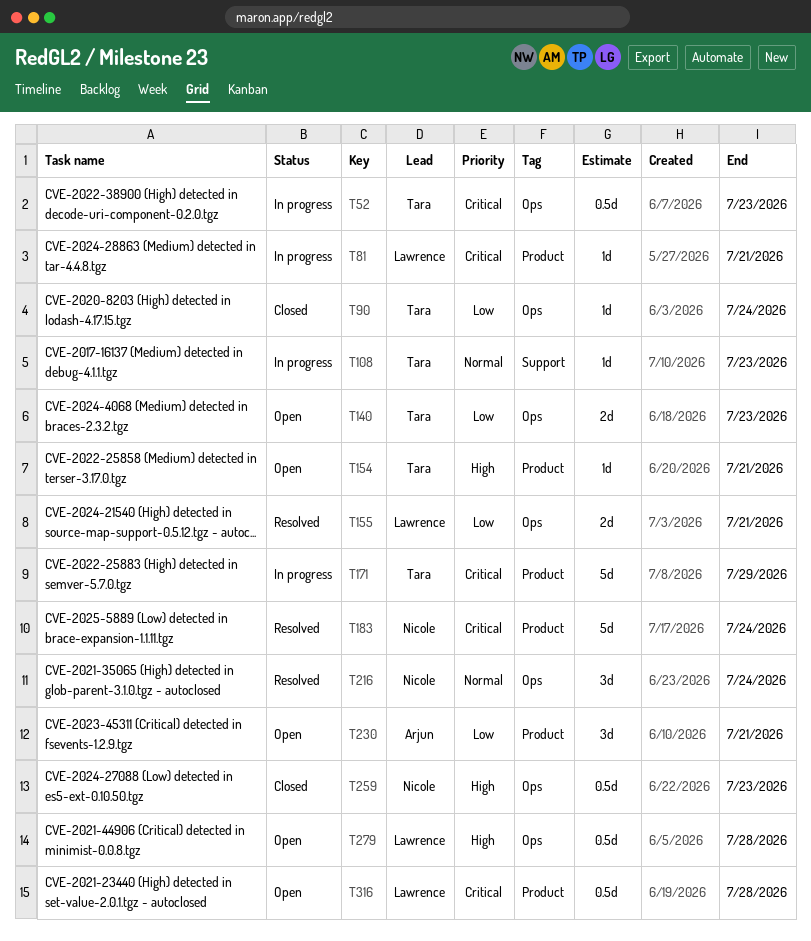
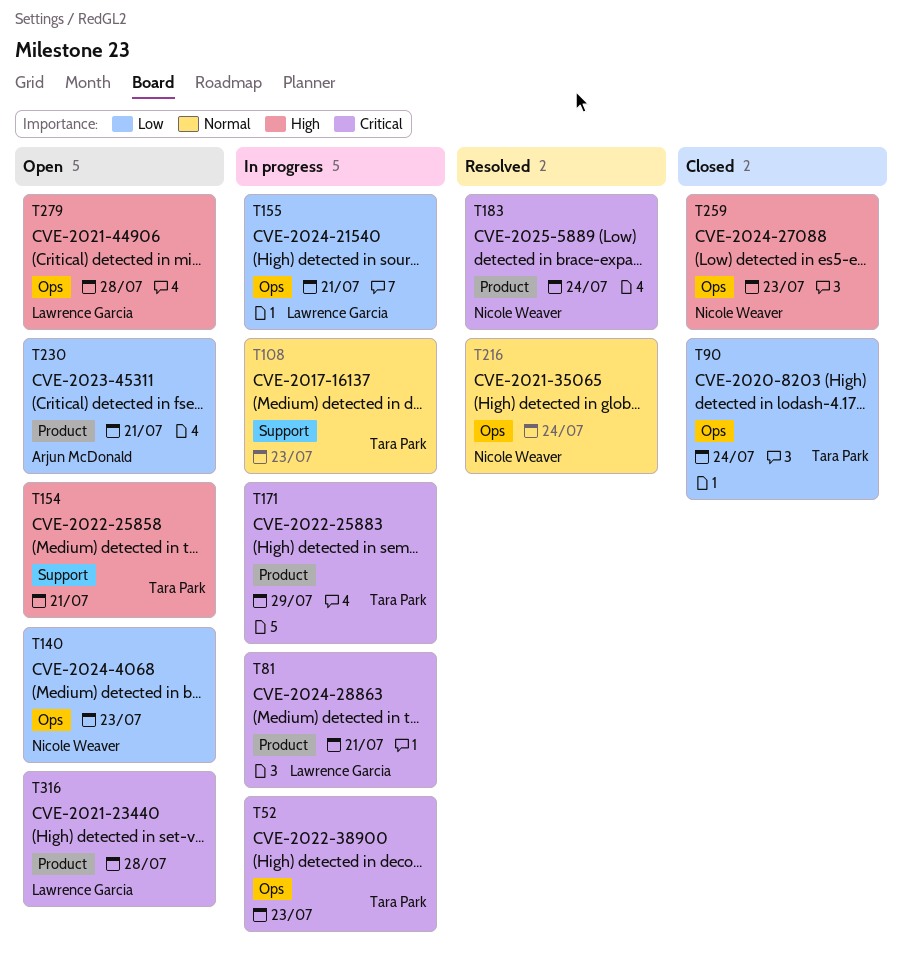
T140, owner: Tara Park -> Nicole Weaver
T154, label: Product -> Support
T155, status: Resolved -> In progress

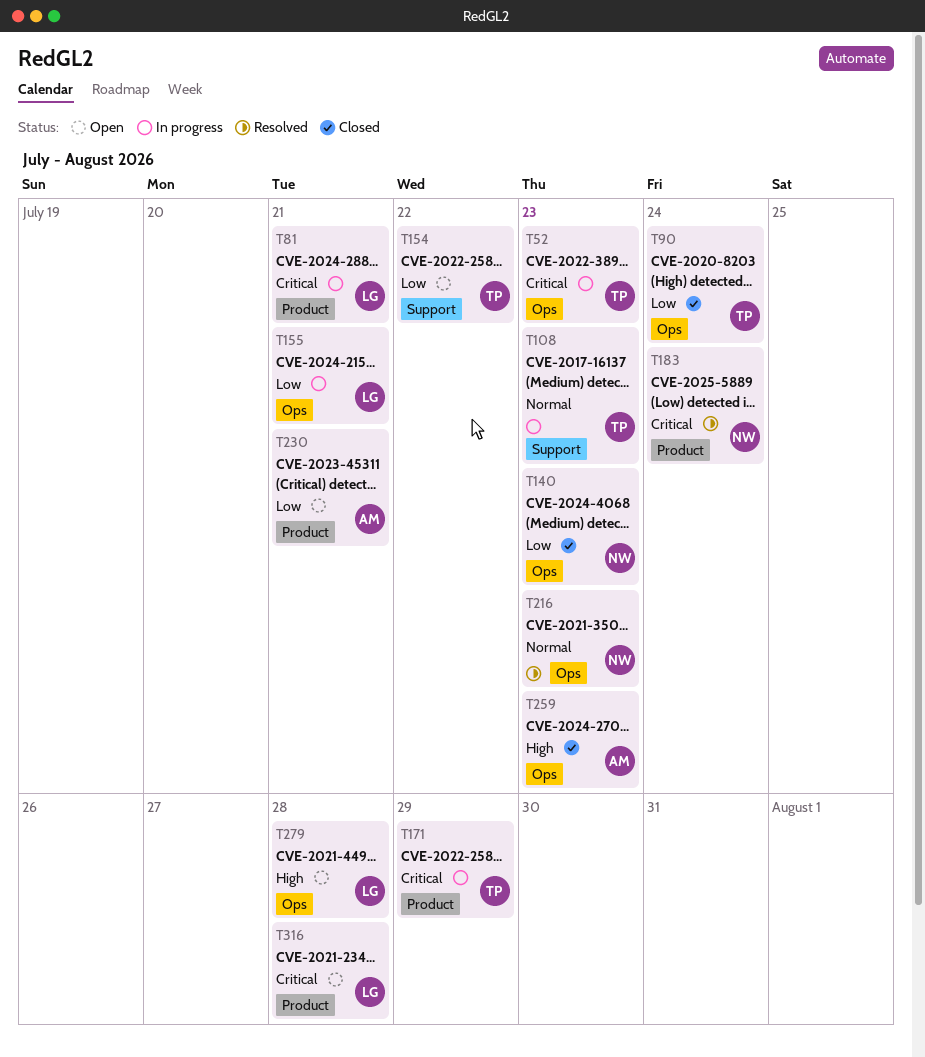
T140, status: Open -> Closed
T154, priority: High -> Low
T154, due: Jul 21 -> Jul 22
T216, due: Jul 24 -> Jul 23
T259, owner: Nicole Weaver -> Arjun McDonald

